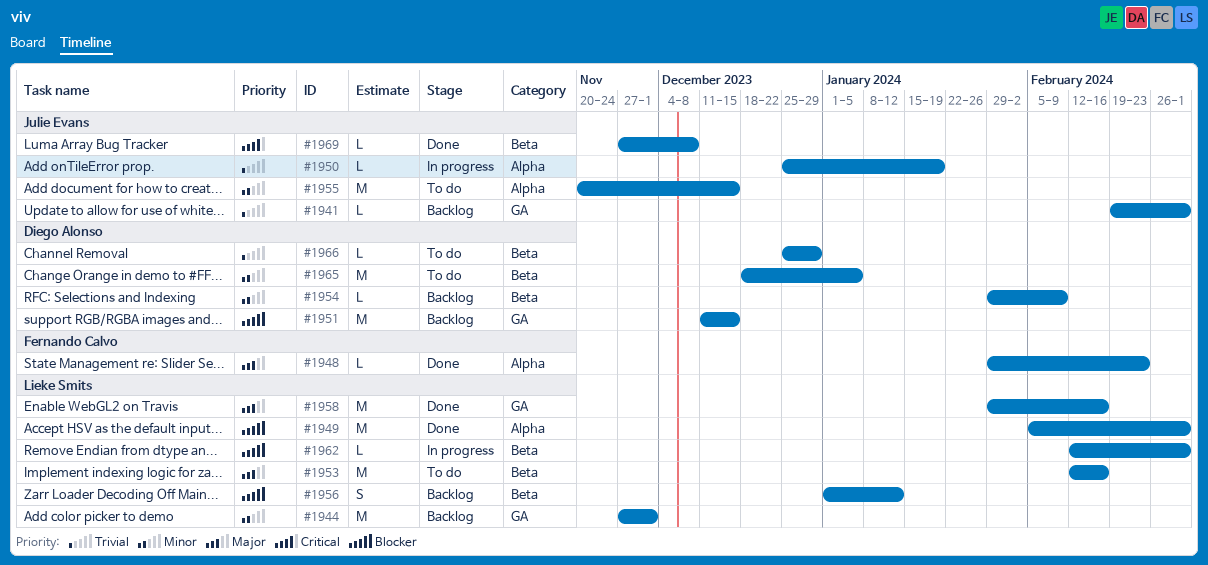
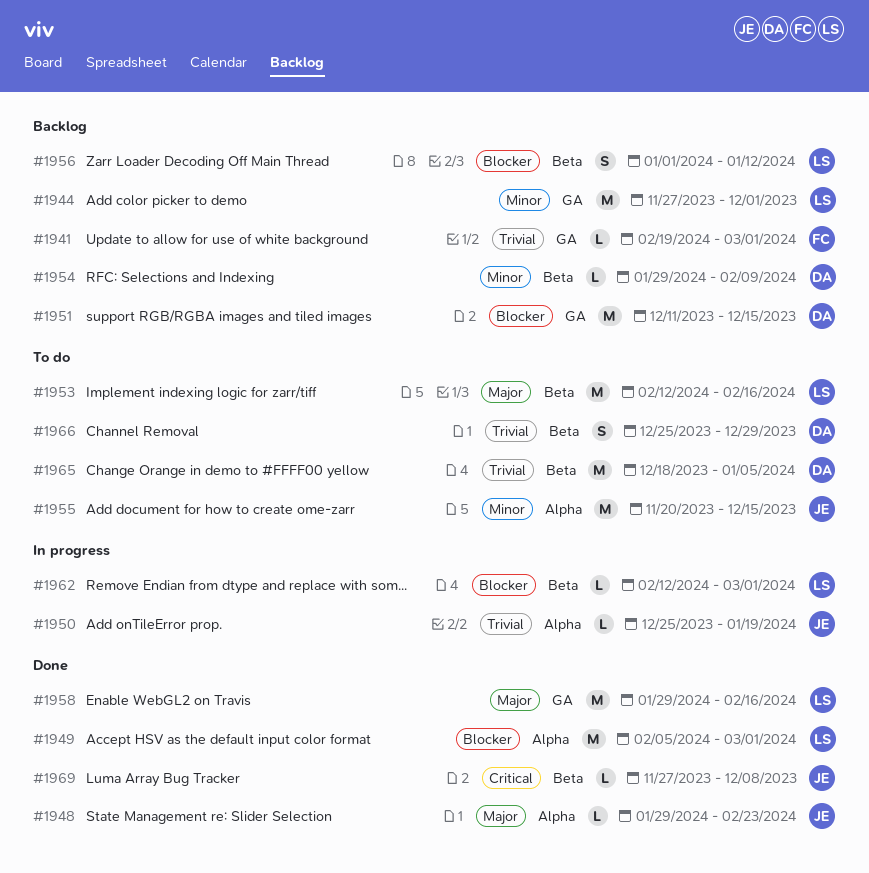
#1941, owner: Julie Evans -> Fernando Calvo
#1948, owner: Fernando Calvo -> Julie Evans
#1965, priority: Minor -> Trivial
#1966, estimate: L -> S

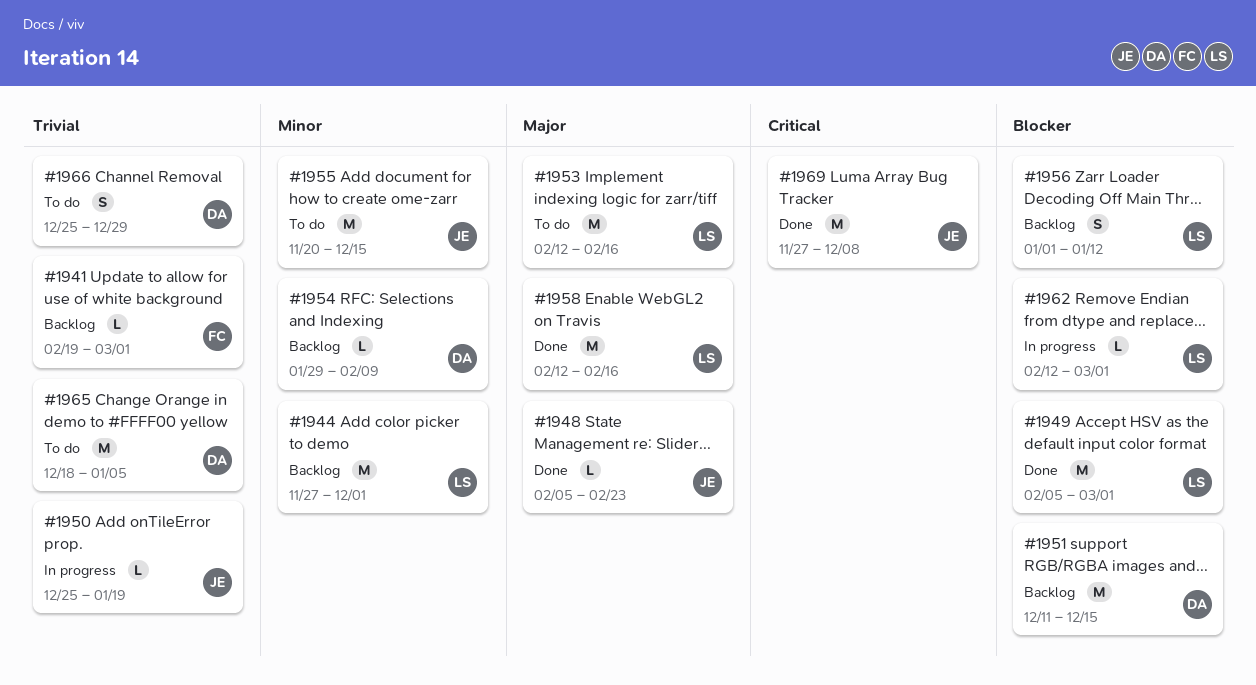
#1948, start: Jan 29 -> Feb 5
#1958, start: Jan 29 -> Feb 12
#1969, estimate: L -> M

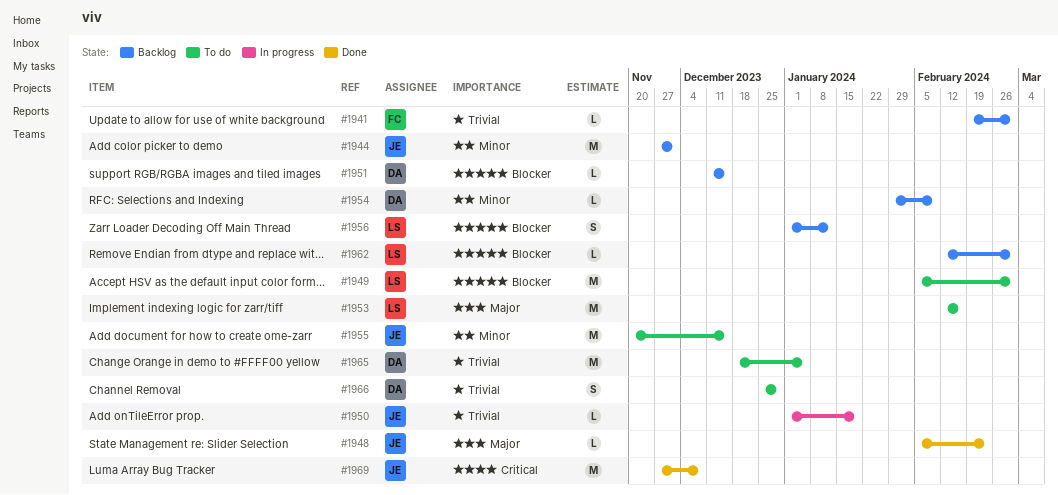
#1944, owner: LS -> JE
#1949, status: Done -> To do
#1950, start: Dec 25 -> Jan 1
#1951, estimate: M -> L
#1958: present -> none
#1962, status: In progress -> Backlog

